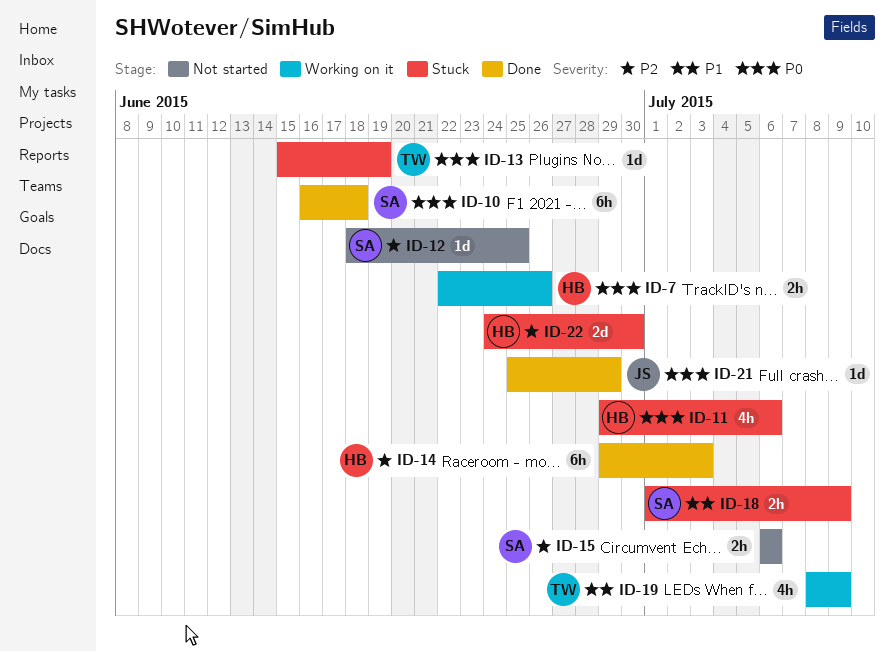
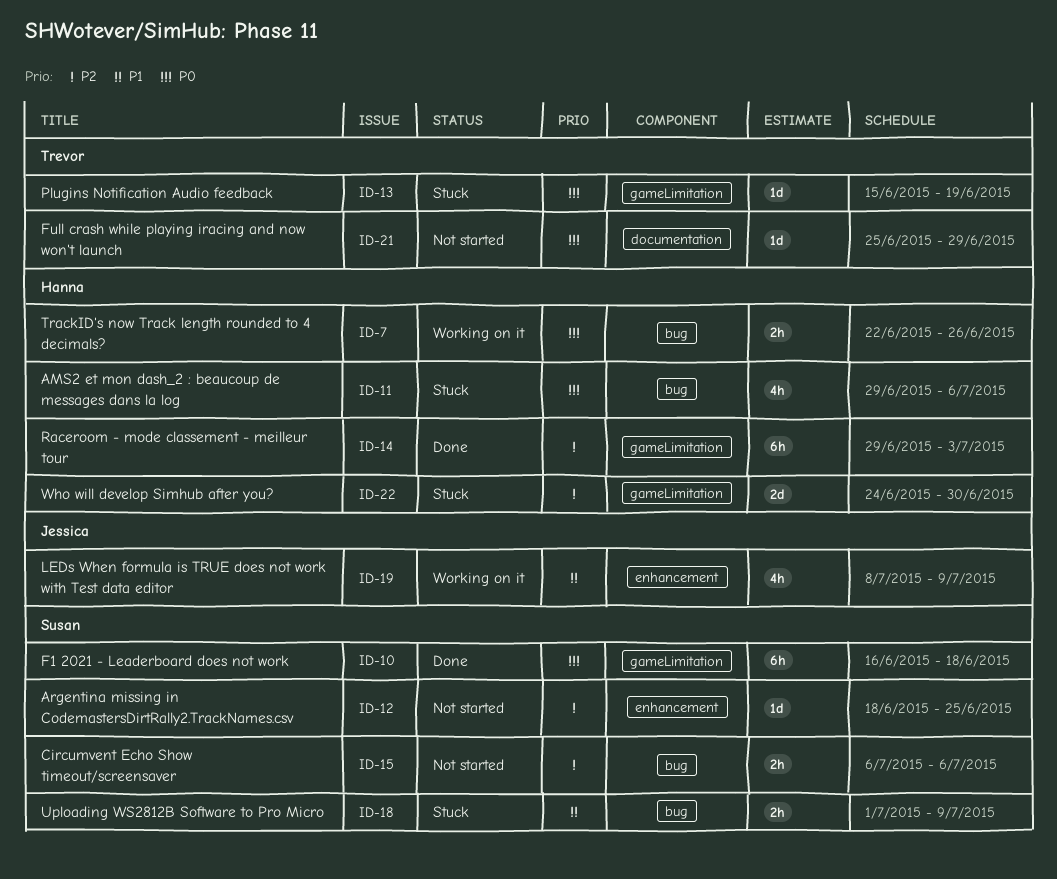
ID-19, owner: Trevor -> Jessica
ID-21, status: Done -> Not started
ID-21, owner: Jessica -> Trevor

